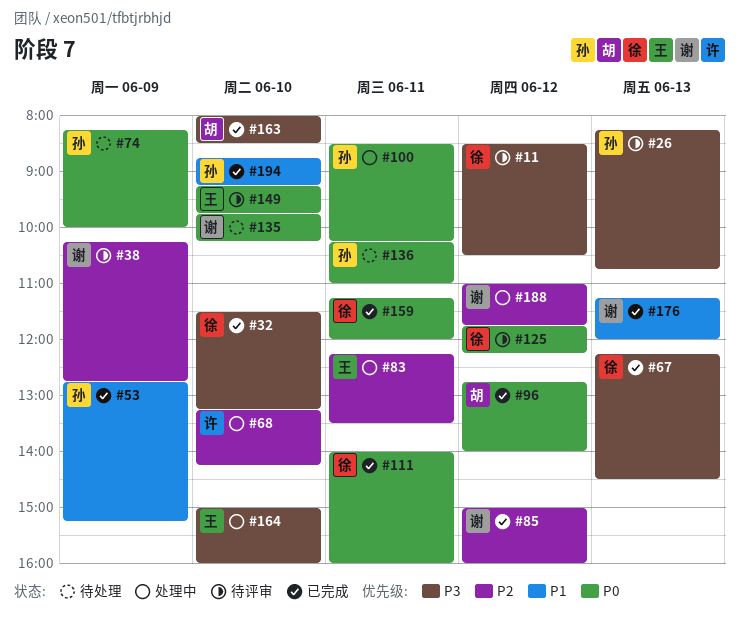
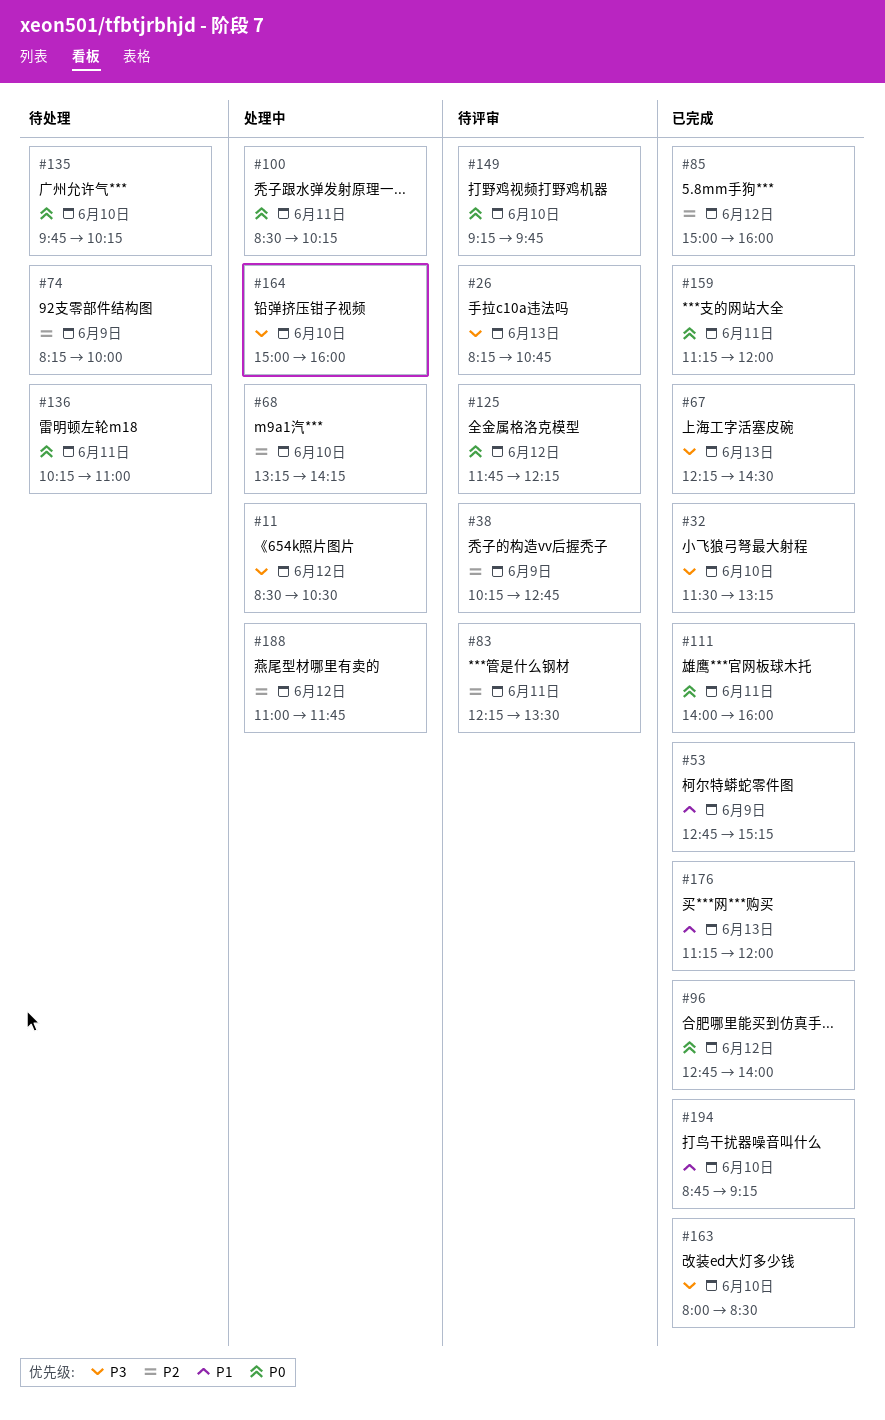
#11, status: 待评审 -> 处理中
#74, priority: P0 -> P2
#83, status: 处理中 -> 待评审

